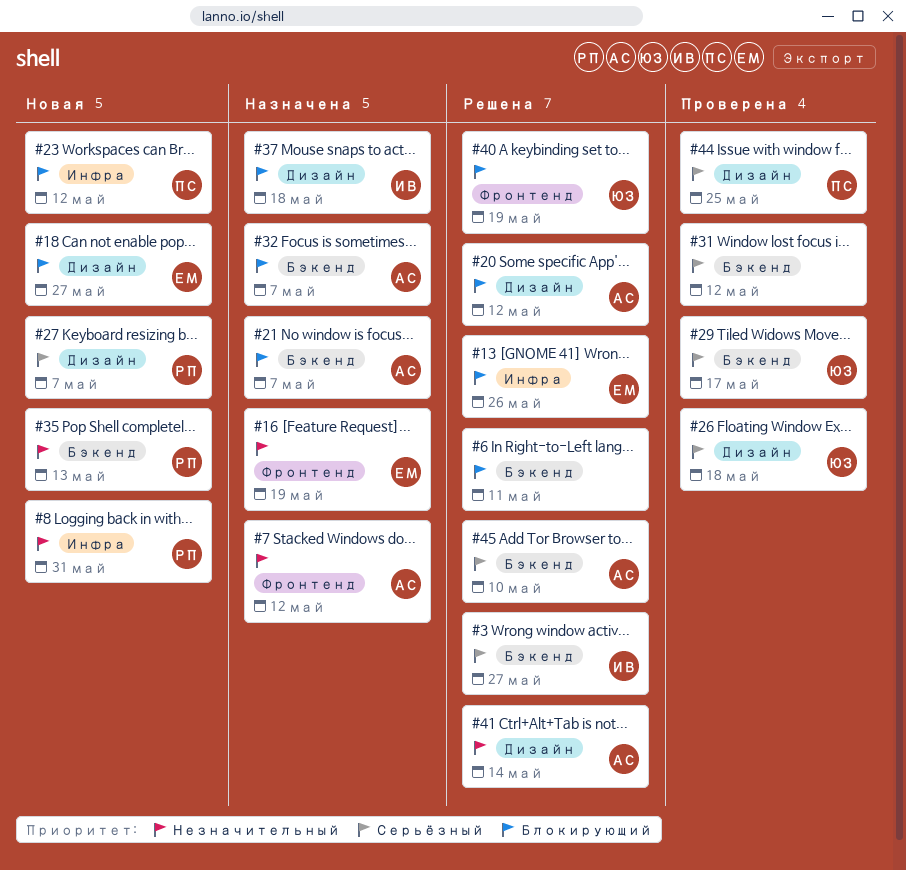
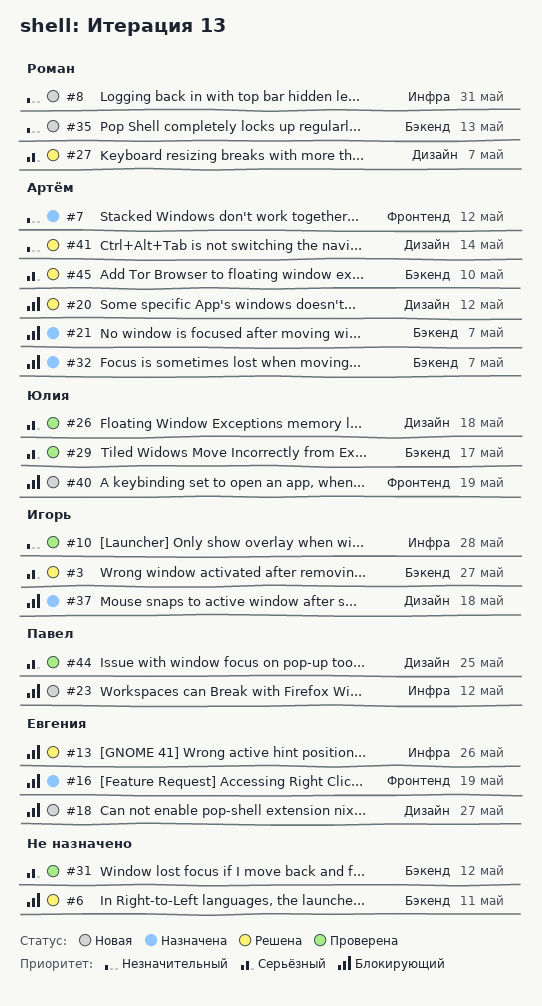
#10: none -> present
#16, priority: Незначительный -> Блокирующий
#27, status: Новая -> Решена
#40, status: Решена -> Новая

